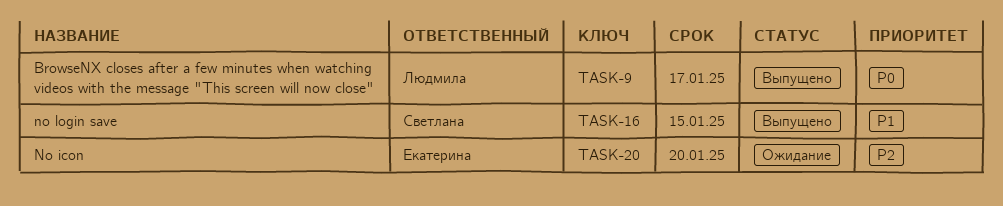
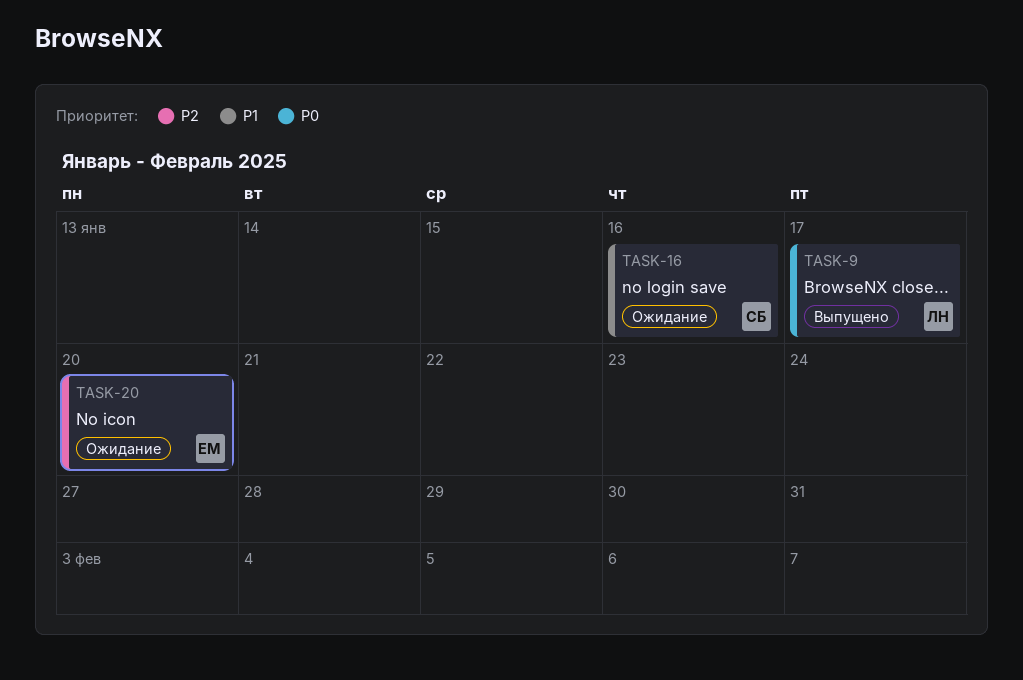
TASK-16, status: Выпущено -> Ожидание
TASK-16, due: Jan 15 -> Jan 16

